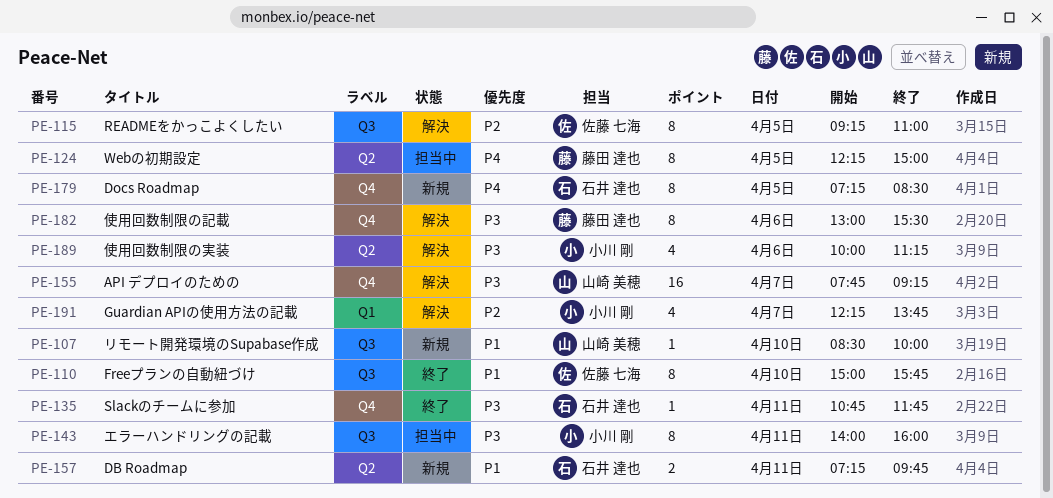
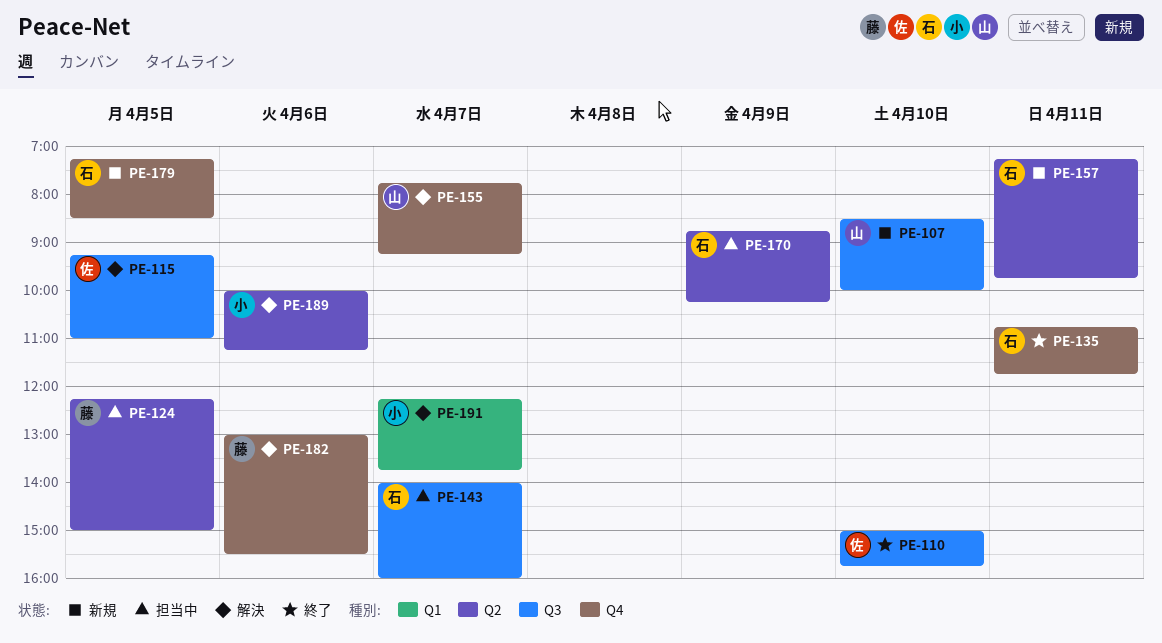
PE-143, owner: 小川 剛 -> 石井 達也
PE-143, day: Apr 11 -> Apr 7
PE-170: none -> present

